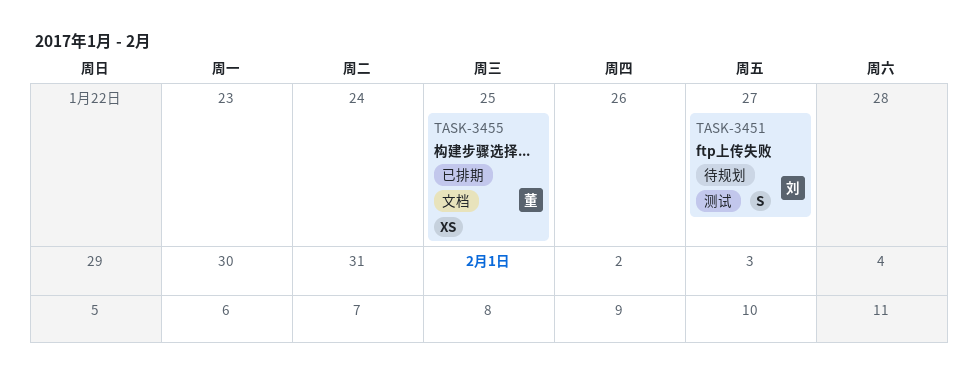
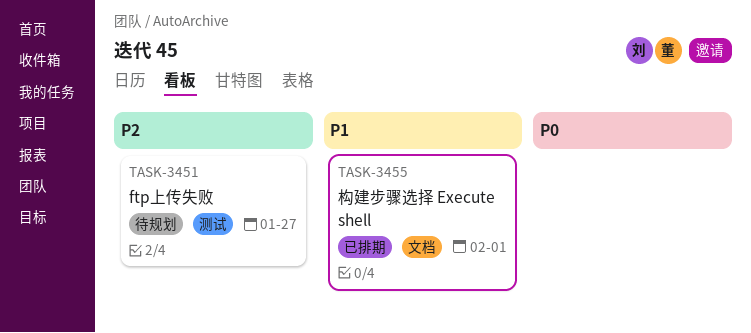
TASK-3455, due: Jan 25 -> Feb 1

